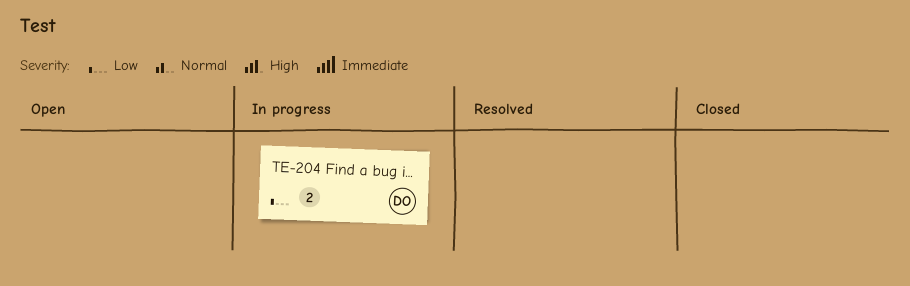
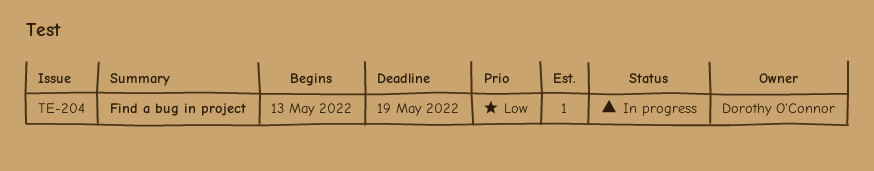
TE-204, estimate: 2 -> 1

